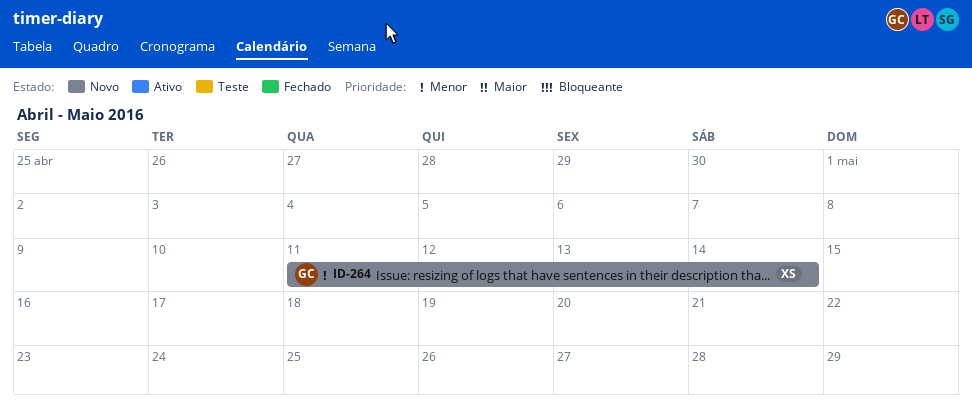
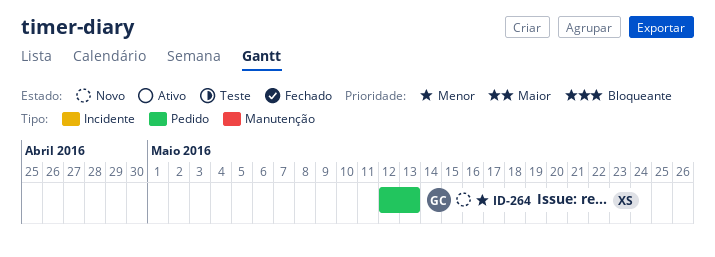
ID-264, start: May 11 -> May 12
ID-264, due: May 14 -> May 13

